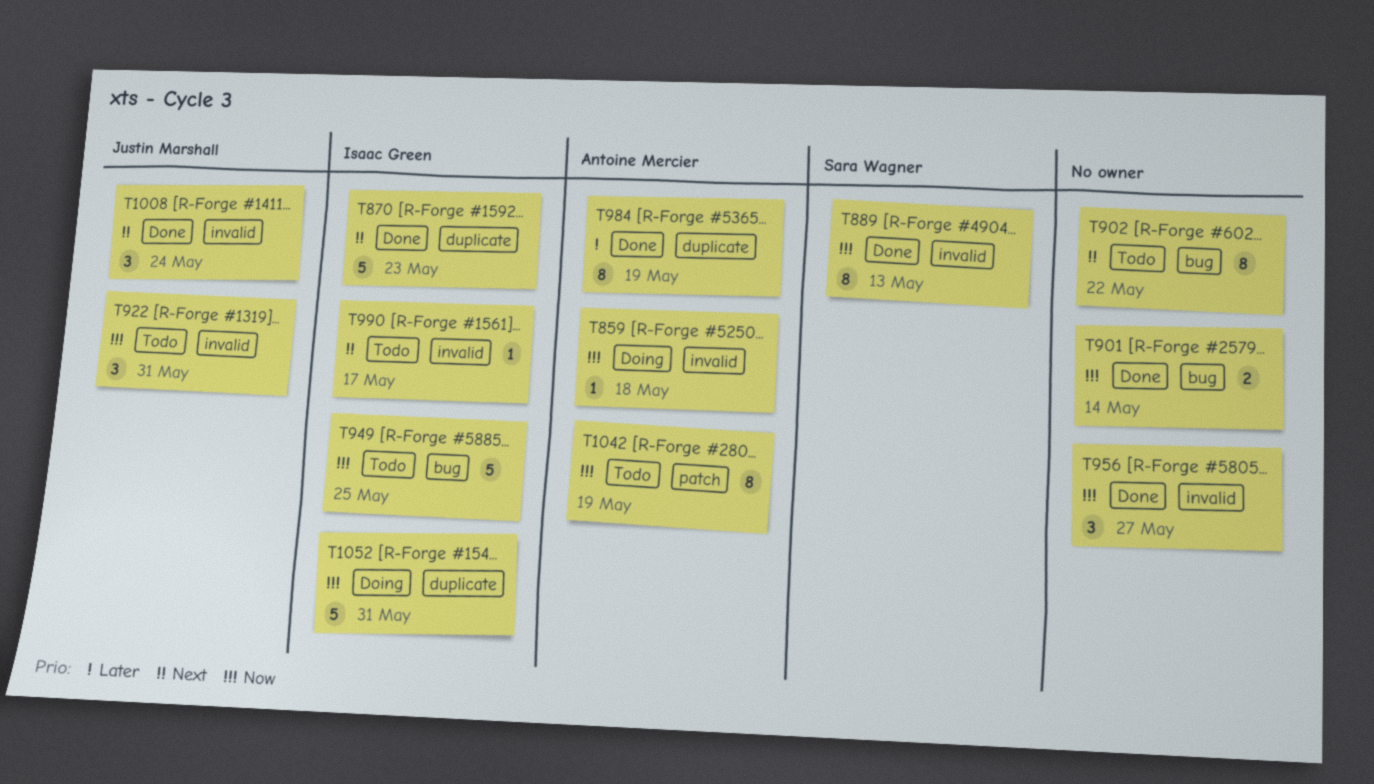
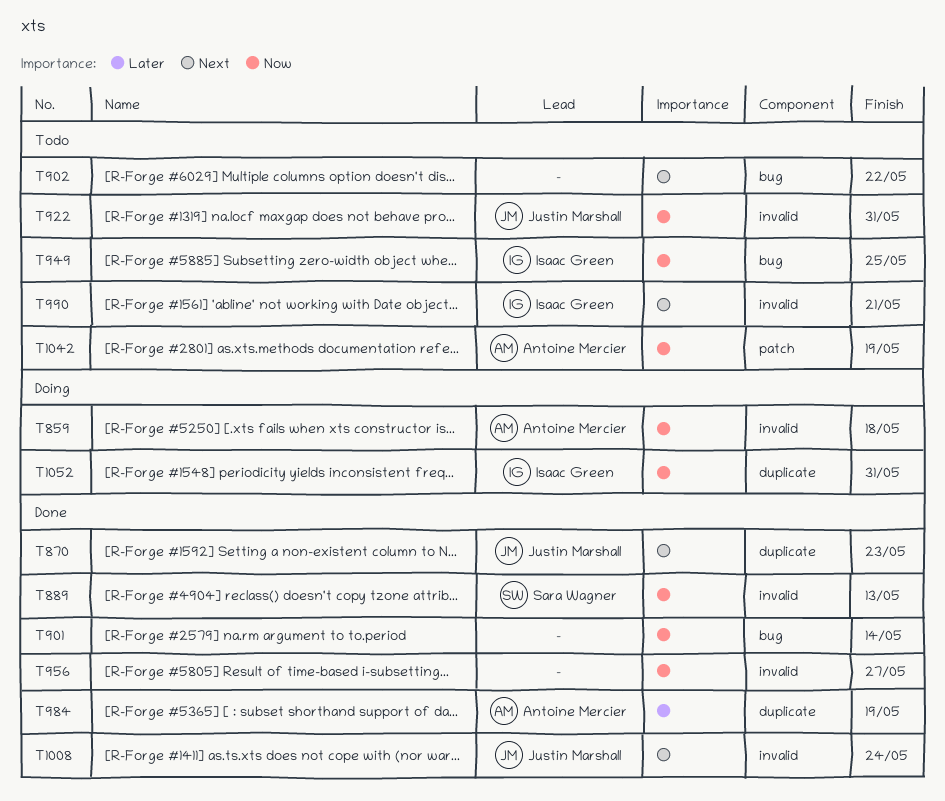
T870, owner: Isaac Green -> Justin Marshall
T990, due: May 17 -> May 21

